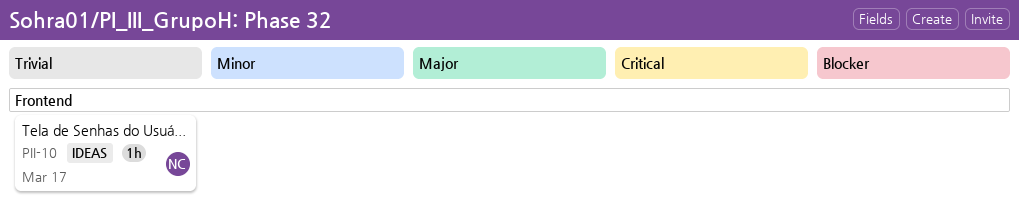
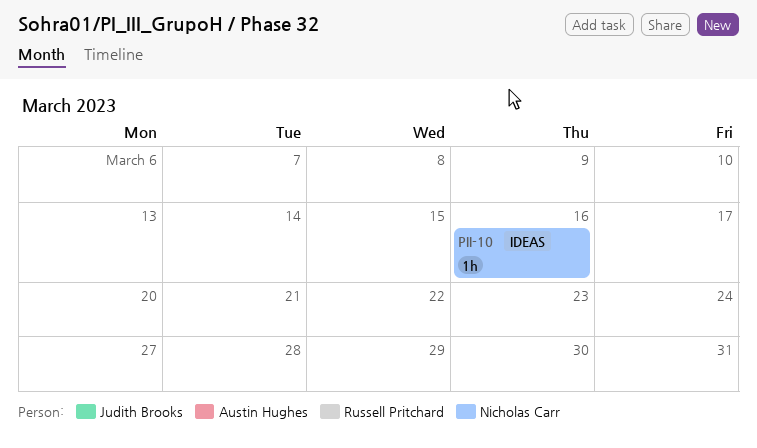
PII-10, due: Mar 17 -> Mar 16

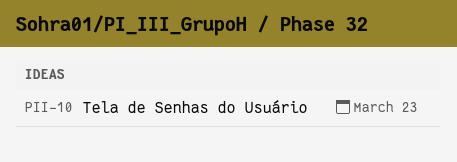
PII-10, due: Mar 16 -> Mar 23

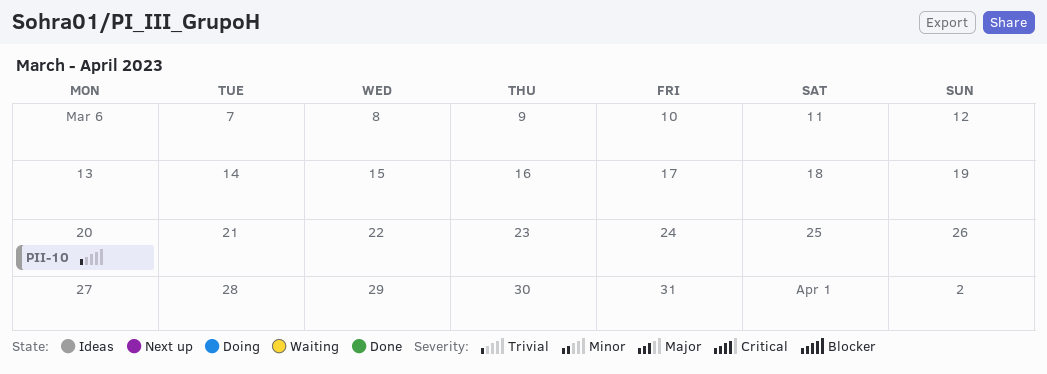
PII-10, due: Mar 23 -> Mar 20

